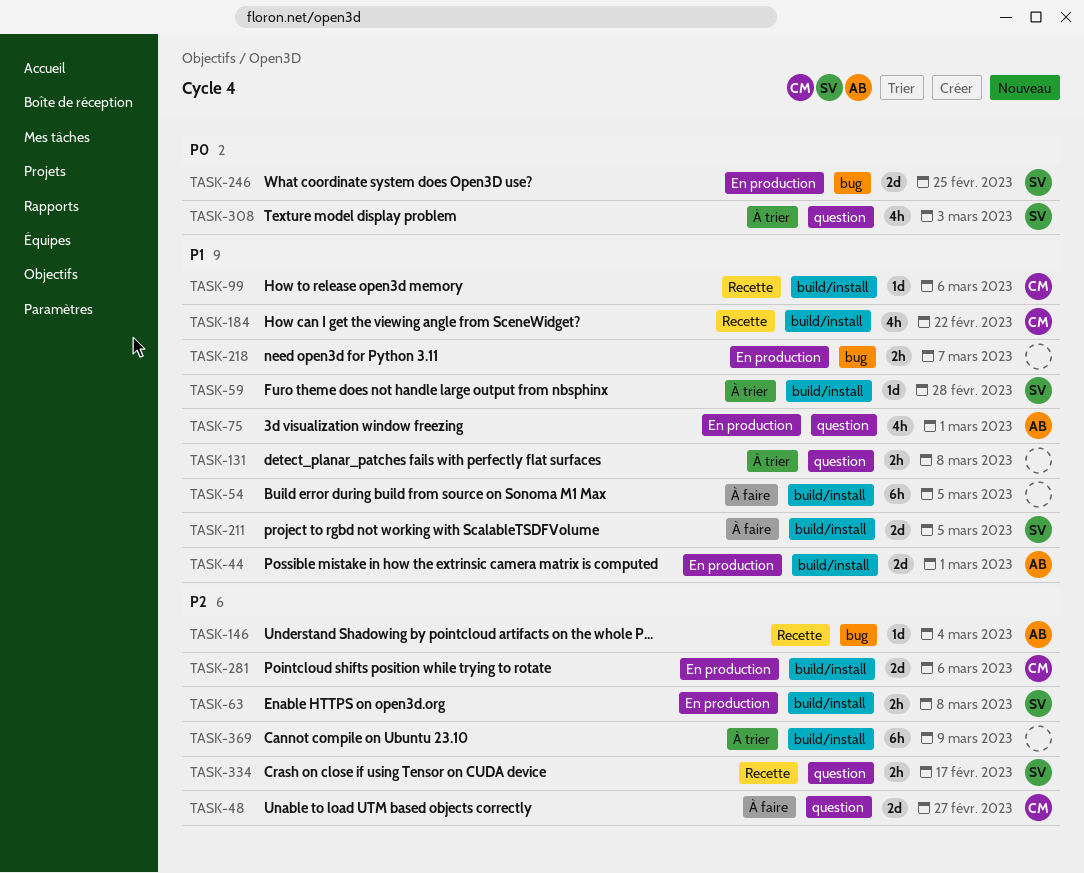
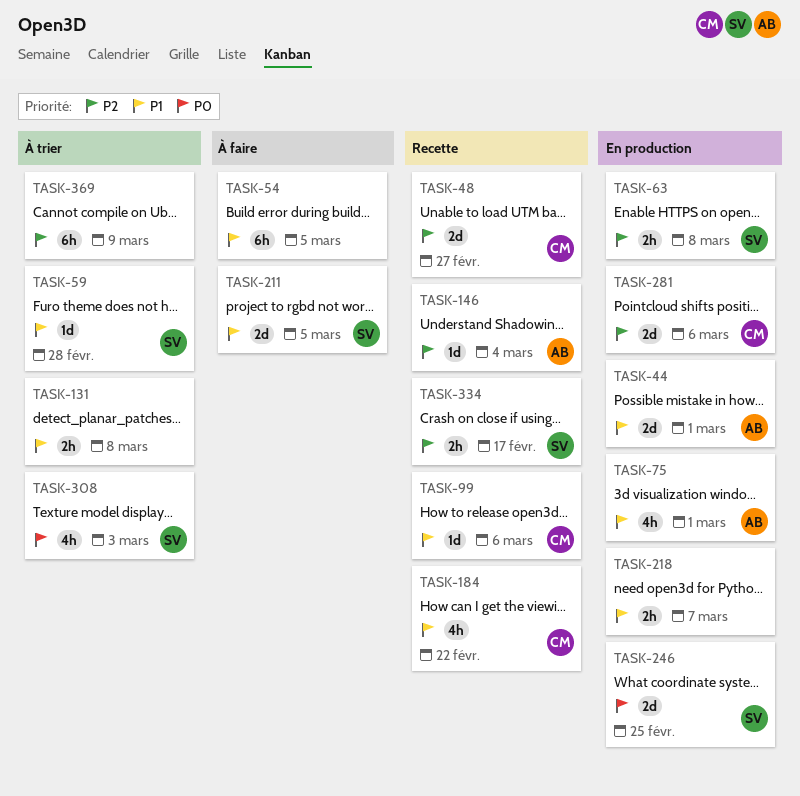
TASK-48, status: À faire -> Recette

